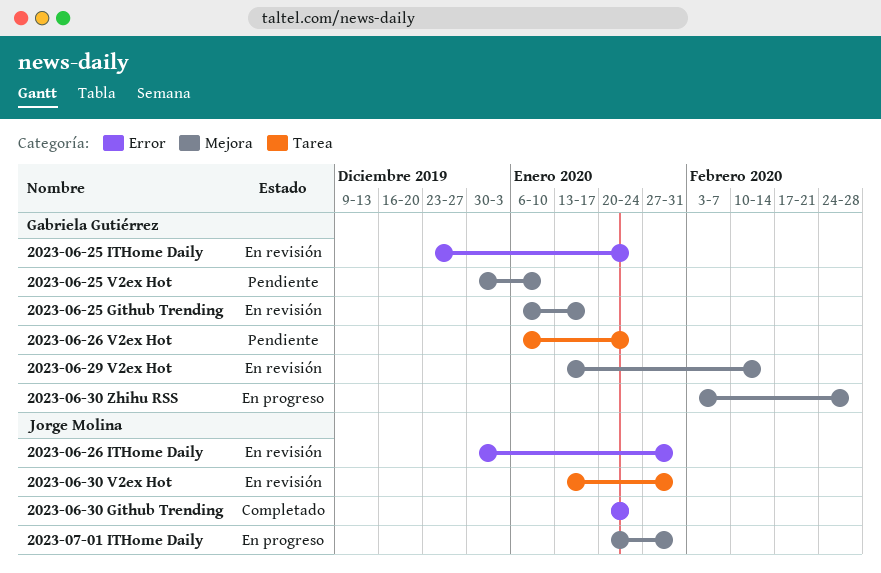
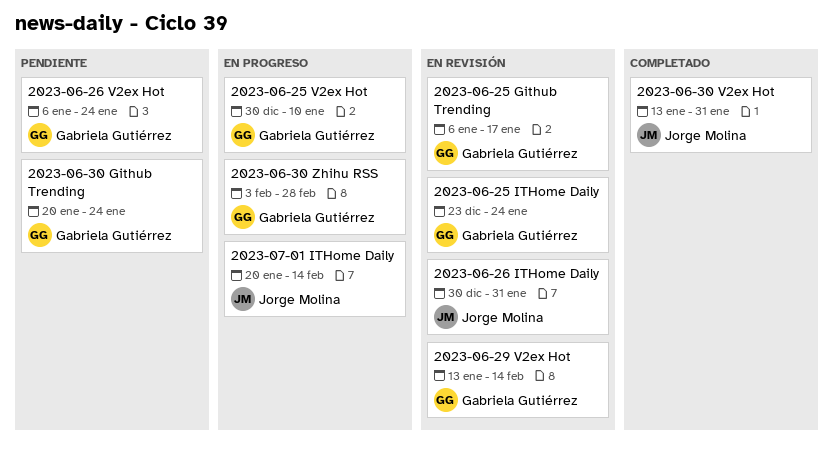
2023-06-25 V2ex Hot, status: Pendiente -> En progreso
2023-06-30 Github Trending, status: Completado -> Pendiente
2023-06-30 Github Trending, owner: Jorge Molina -> Gabriela Gutiérrez
2023-06-30 V2ex Hot, status: En revisión -> Completado
2023-07-01 ITHome Daily, due: Jan 31 -> Feb 14

